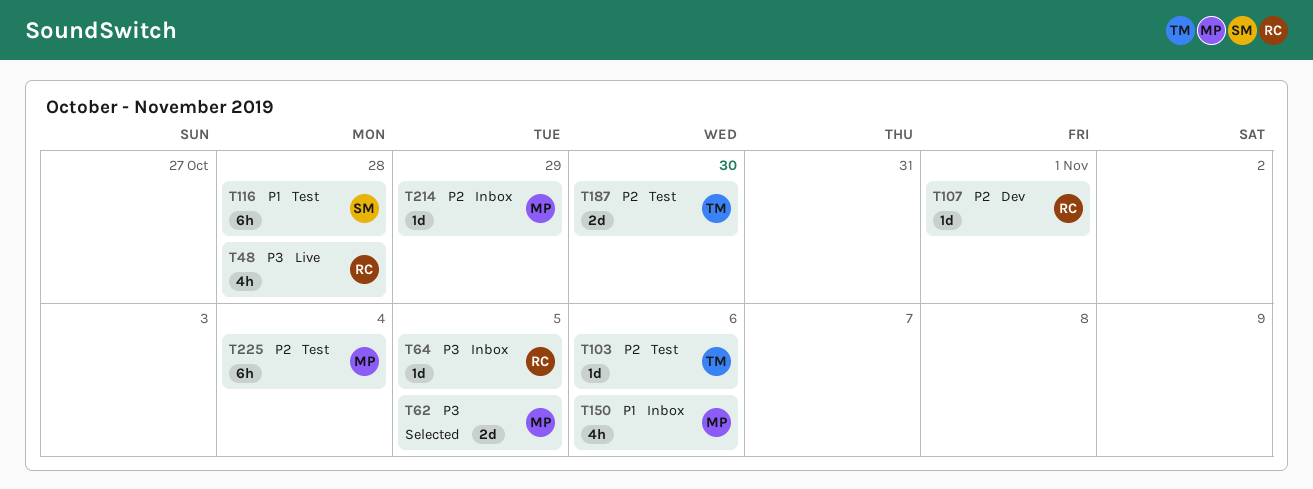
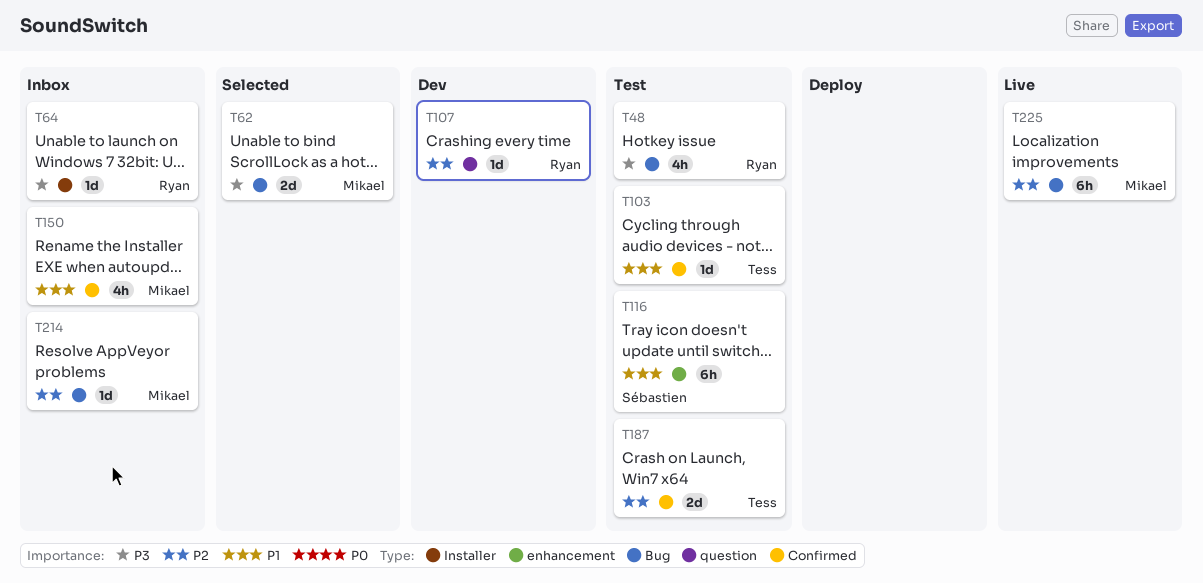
T48, status: Live -> Test
T103, priority: P2 -> P1
T225, status: Test -> Live

